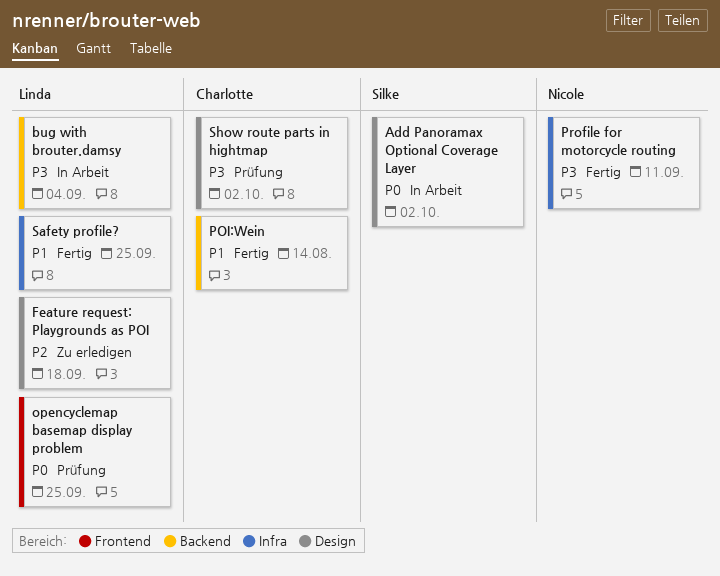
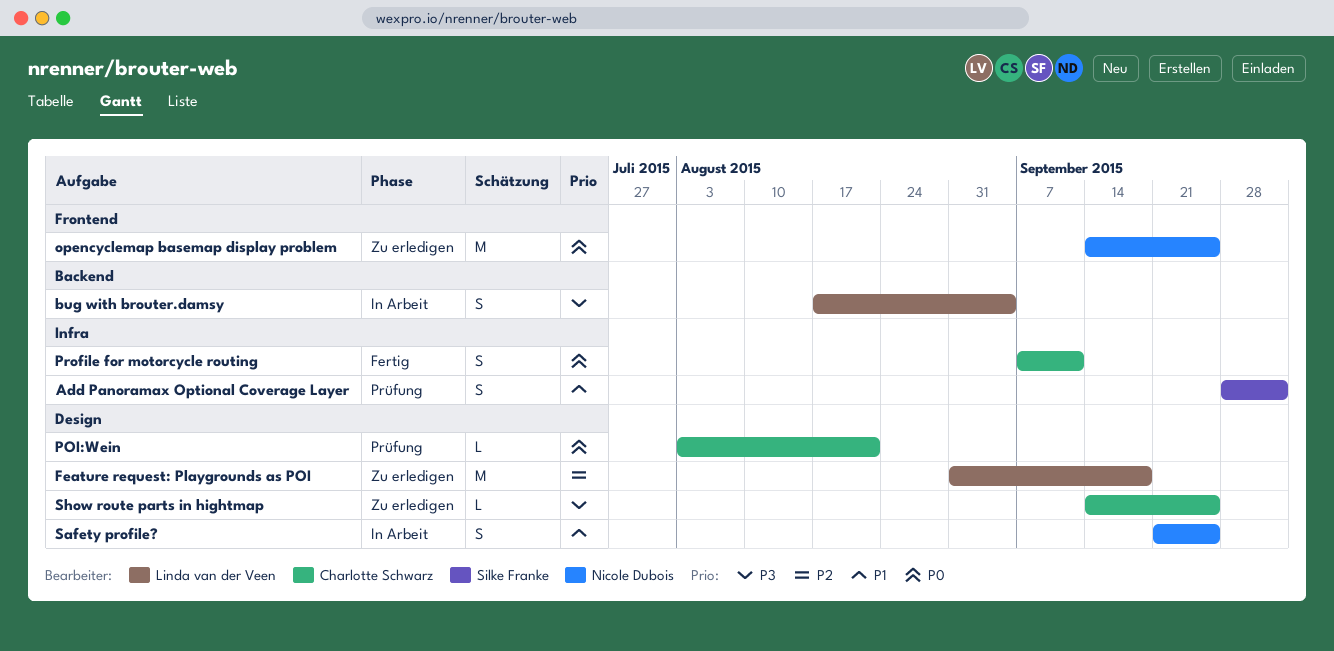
Add Panoramax Optional Coverage Layer, status: In Arbeit -> Prüfung
Add Panoramax Optional Coverage Layer, priority: P0 -> P1
Add Panoramax Optional Coverage Layer, label: Design -> Infra
opencyclemap basemap display problem, status: Prüfung -> Zu erledigen
opencyclemap basemap display problem, owner: Linda van der Veen -> Nicole Dubois
POI:Wein, status: Fertig -> Prüfung
POI:Wein, priority: P1 -> P0
POI:Wein, label: Backend -> Design
POI:Wein, due: Aug 14 -> Aug 21
Profile for motorcycle routing, owner: Nicole Dubois -> Charlotte Schwarz
Profile for motorcycle routing, priority: P3 -> P0
Safety profile?, status: Fertig -> In Arbeit
Safety profile?, owner: Linda van der Veen -> Nicole Dubois
Safety profile?, label: Infra -> Design
Show route parts in hightmap, status: Prüfung -> Zu erledigen
Show route parts in hightmap, due: Oct 2 -> Sep 25

